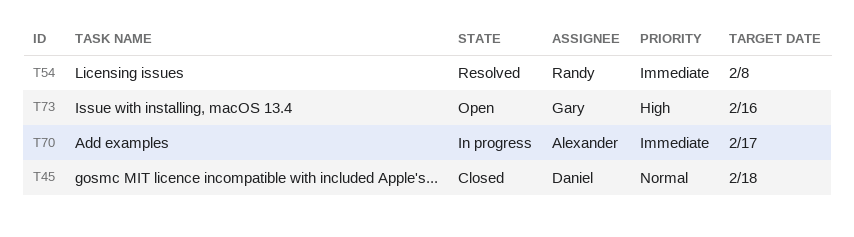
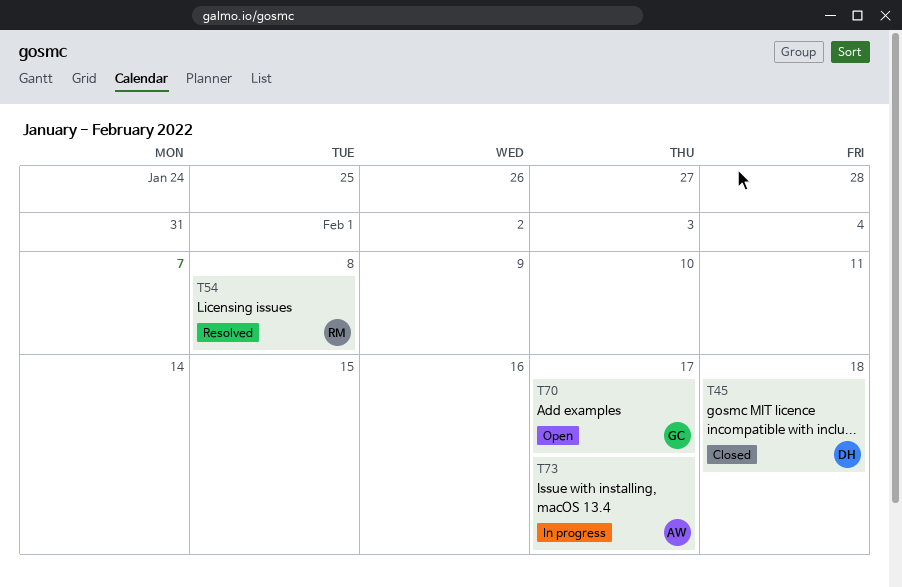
T70, status: In progress -> Open
T70, owner: Alexander -> Gary
T73, status: Open -> In progress
T73, owner: Gary -> Alexander
T73, due: Feb 16 -> Feb 17

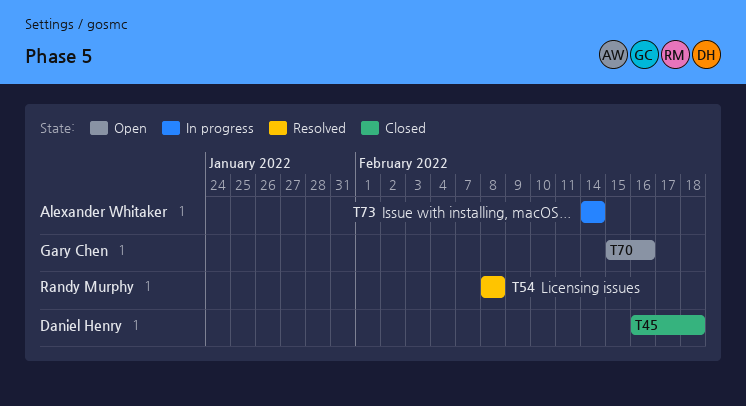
T70, due: Feb 17 -> Feb 16
T73, due: Feb 17 -> Feb 14

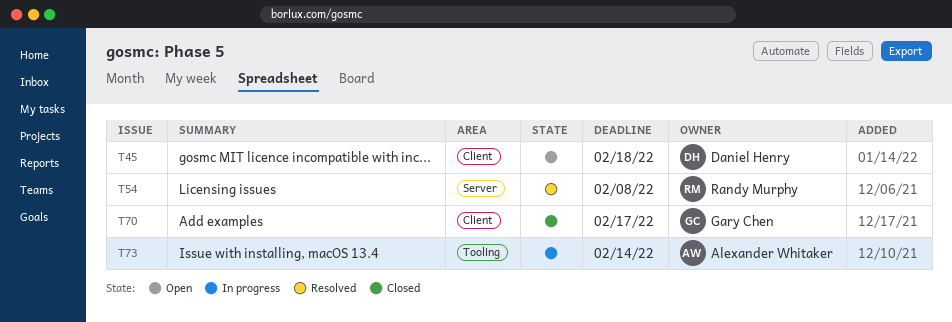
T45, status: Closed -> Open
T70, status: Open -> Closed
T70, due: Feb 16 -> Feb 17

